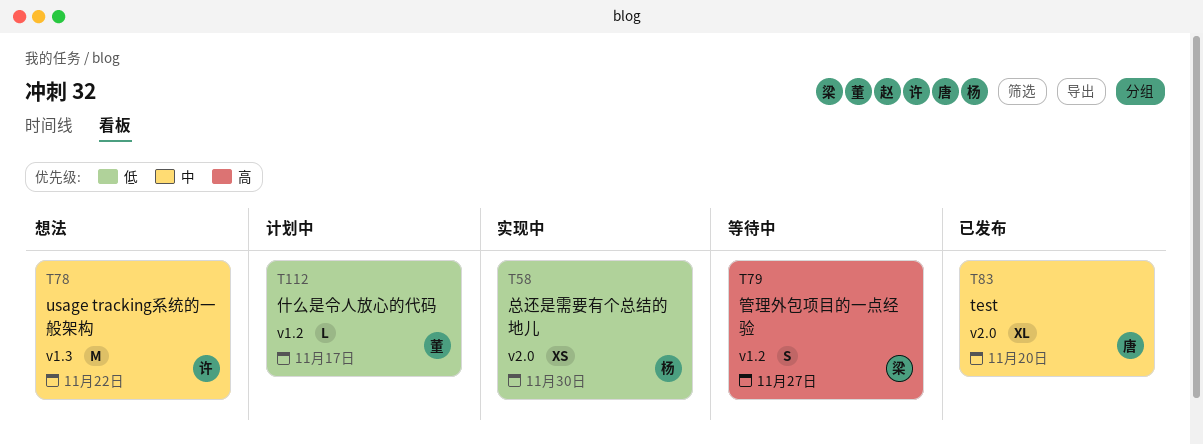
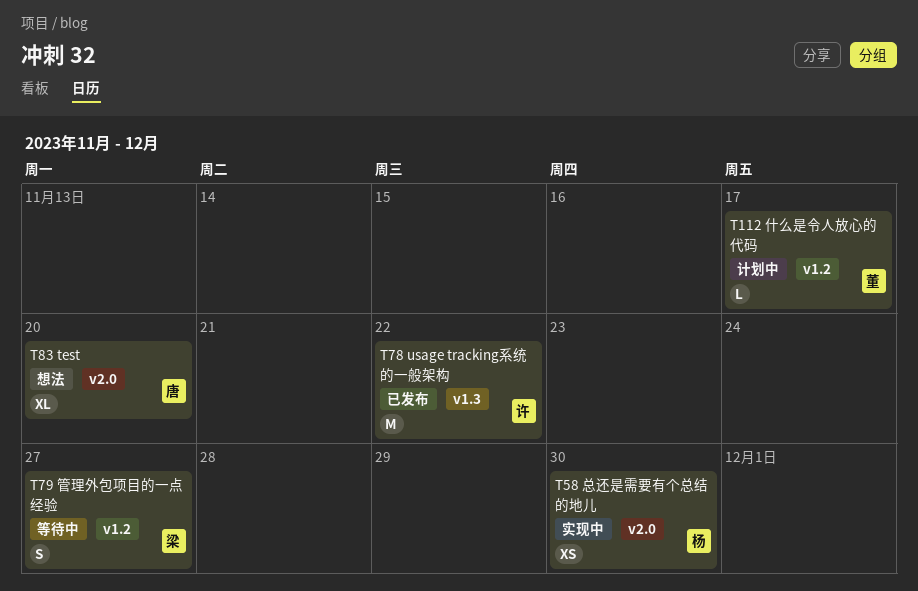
T78, status: 想法 -> 已发布
T83, status: 已发布 -> 想法

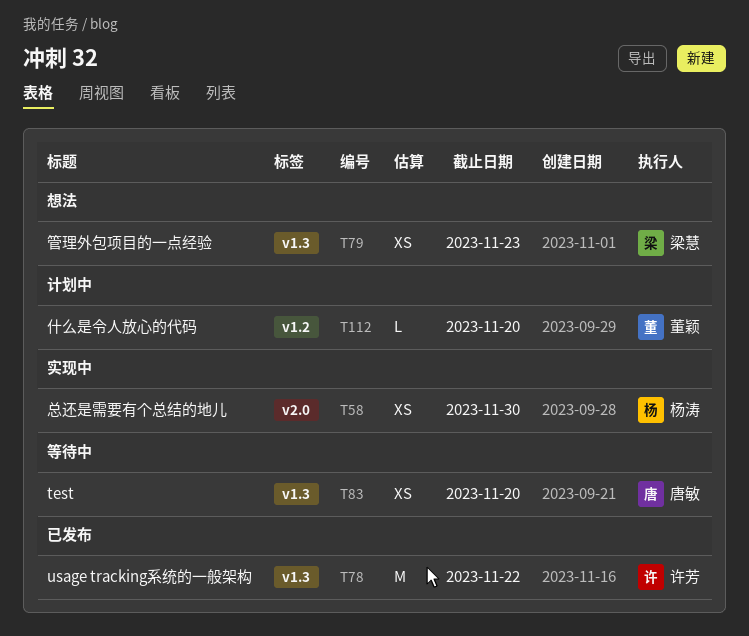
T79, status: 等待中 -> 想法
T79, label: v1.2 -> v1.3
T79, estimate: S -> XS
T79, due: Nov 27 -> Nov 23
T83, status: 想法 -> 等待中
T83, label: v2.0 -> v1.3
T83, estimate: XL -> XS
T112, due: Nov 17 -> Nov 20

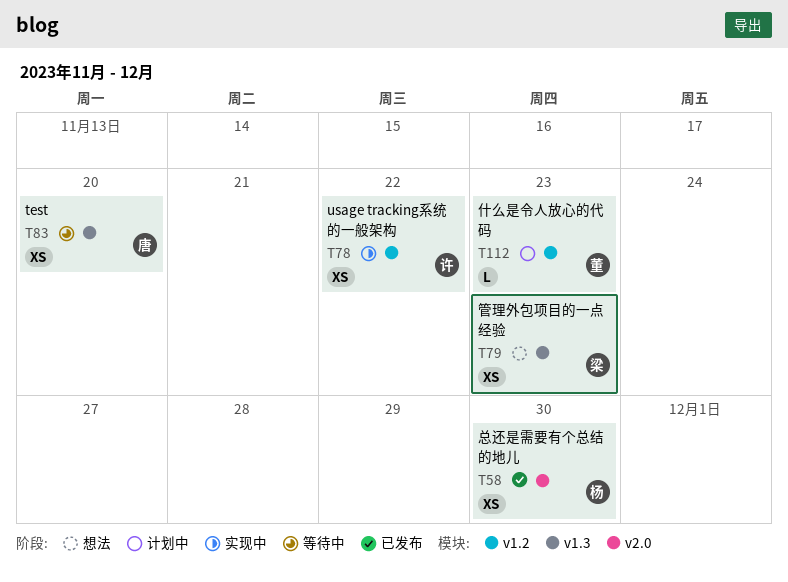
T58, status: 实现中 -> 已发布
T78, status: 已发布 -> 实现中
T78, label: v1.3 -> v1.2
T78, estimate: M -> XS
T112, due: Nov 20 -> Nov 23

